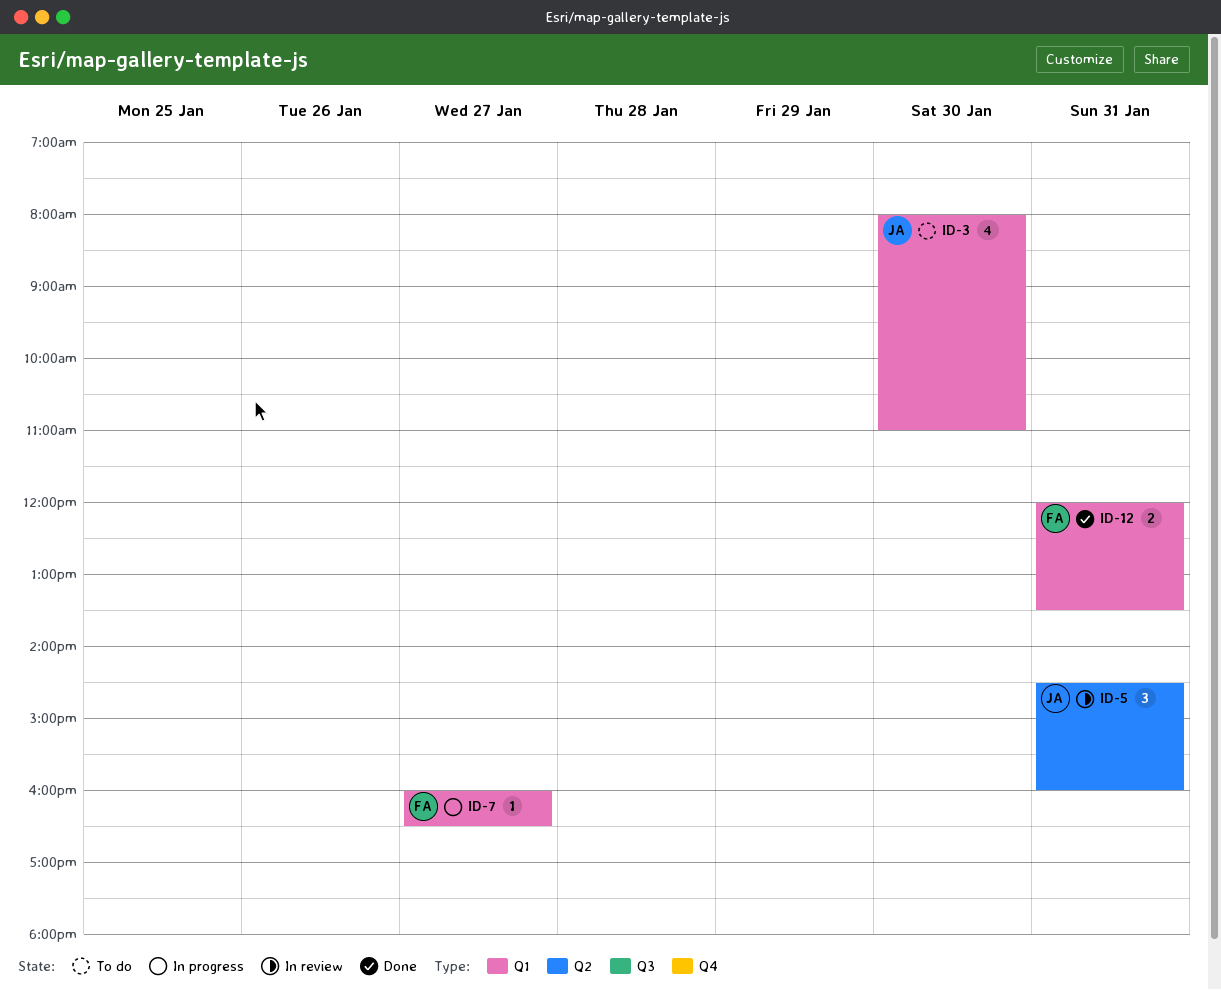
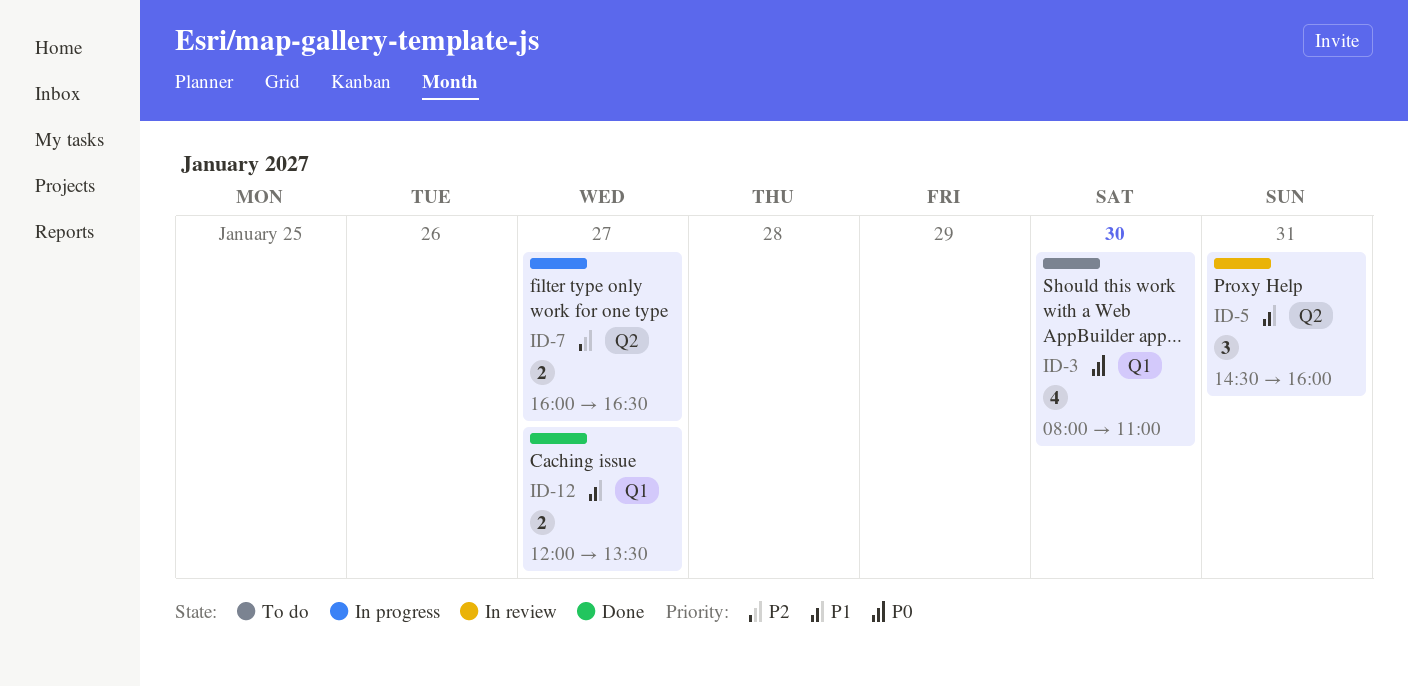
ID-7, label: Q1 -> Q2
ID-7, estimate: 1 -> 2
ID-12, day: Jan 31 -> Jan 27

